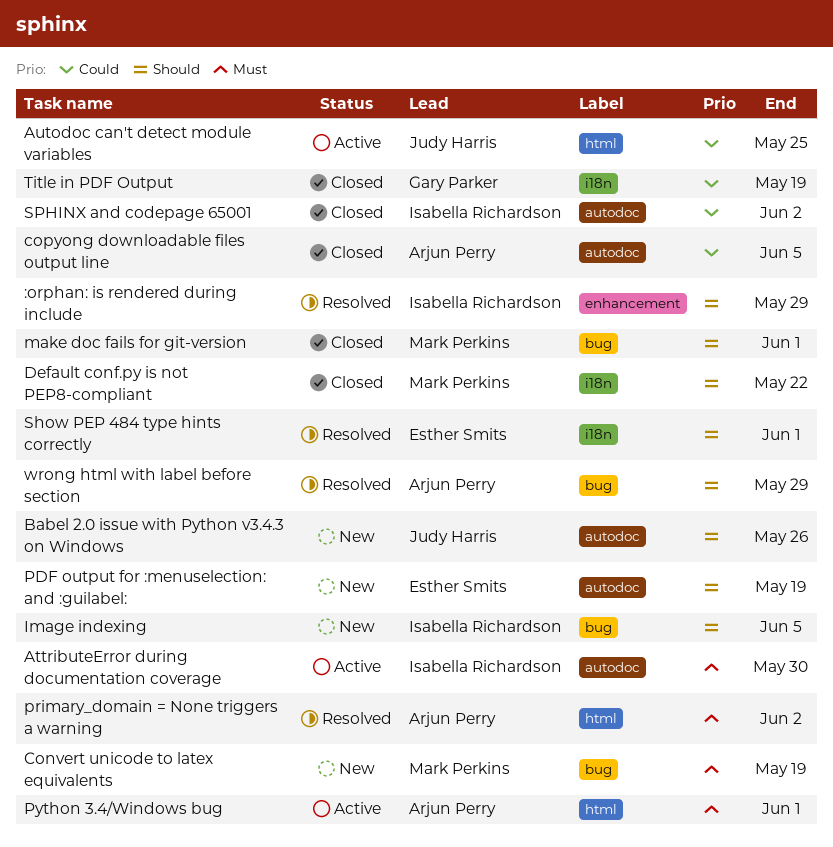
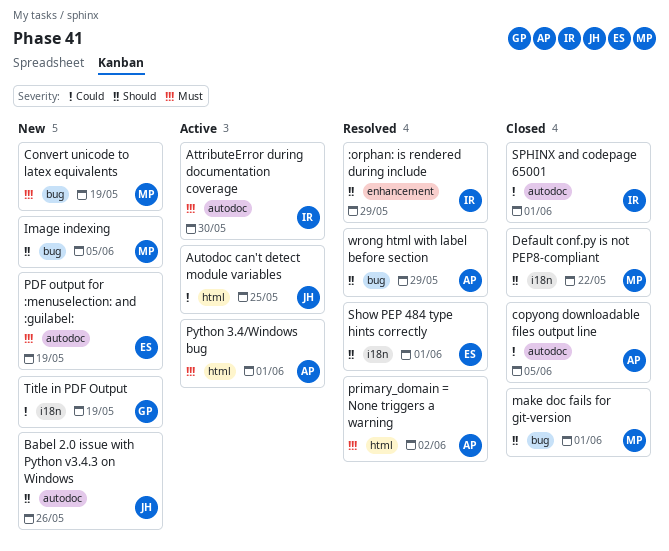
Image indexing, owner: Isabella Richardson -> Mark Perkins
PDF output for :menuselection: and :guilabel:, priority: Should -> Must
SPHINX and codepage 65001, due: Jun 2 -> Jun 1
Title in PDF Output, status: Closed -> New

